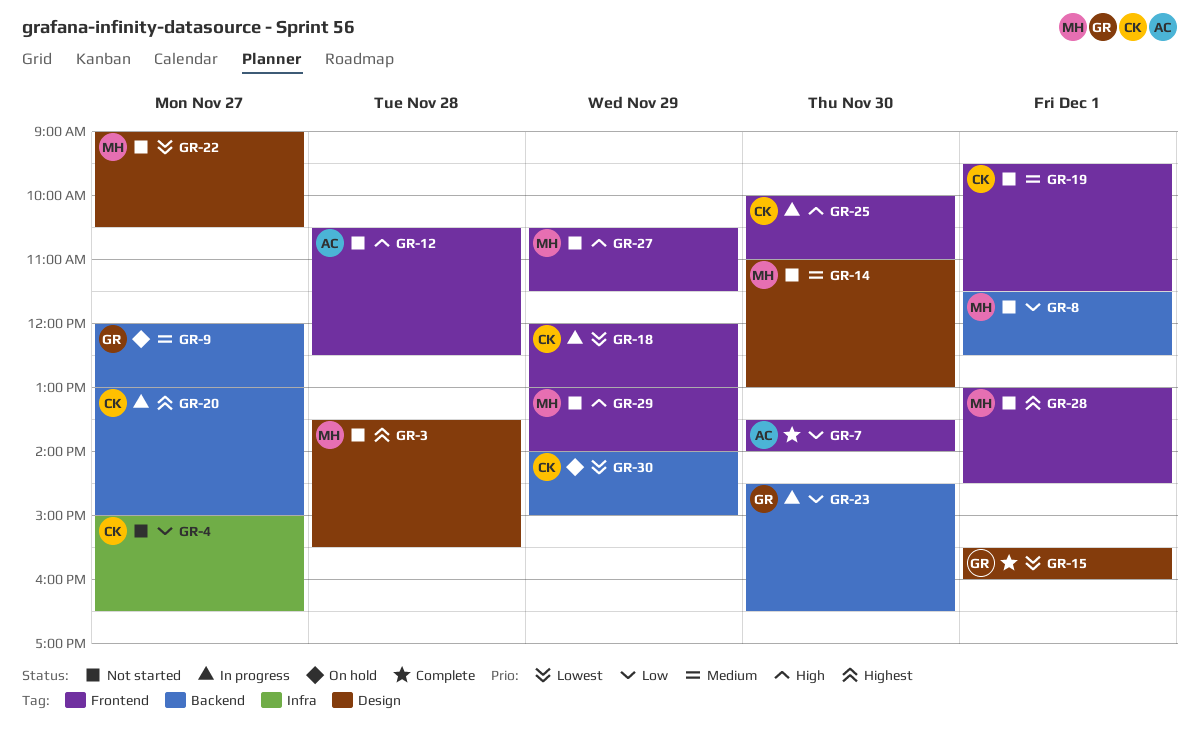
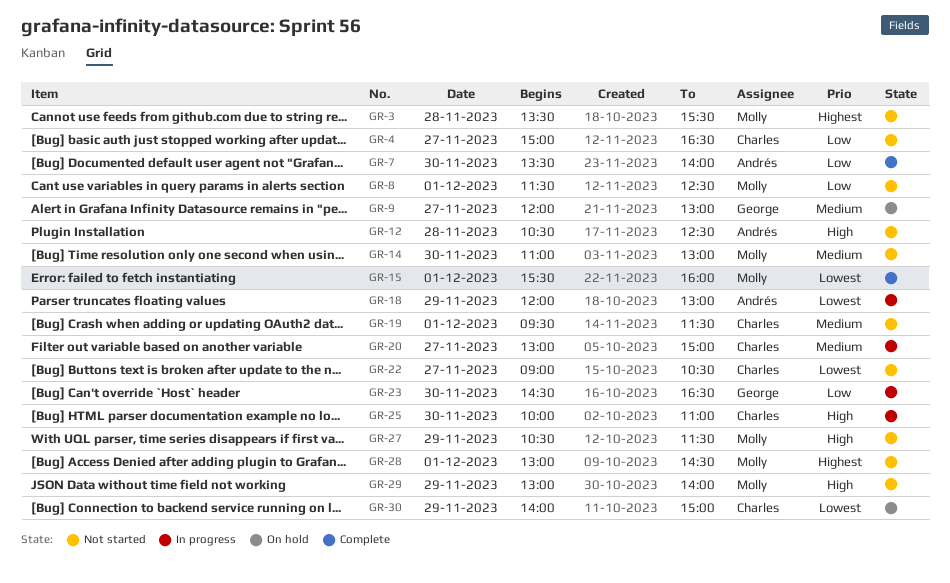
GR-15, owner: George -> Molly
GR-18, owner: Charles -> Andrés
GR-20, priority: Highest -> Medium
GR-22, owner: Molly -> Charles

